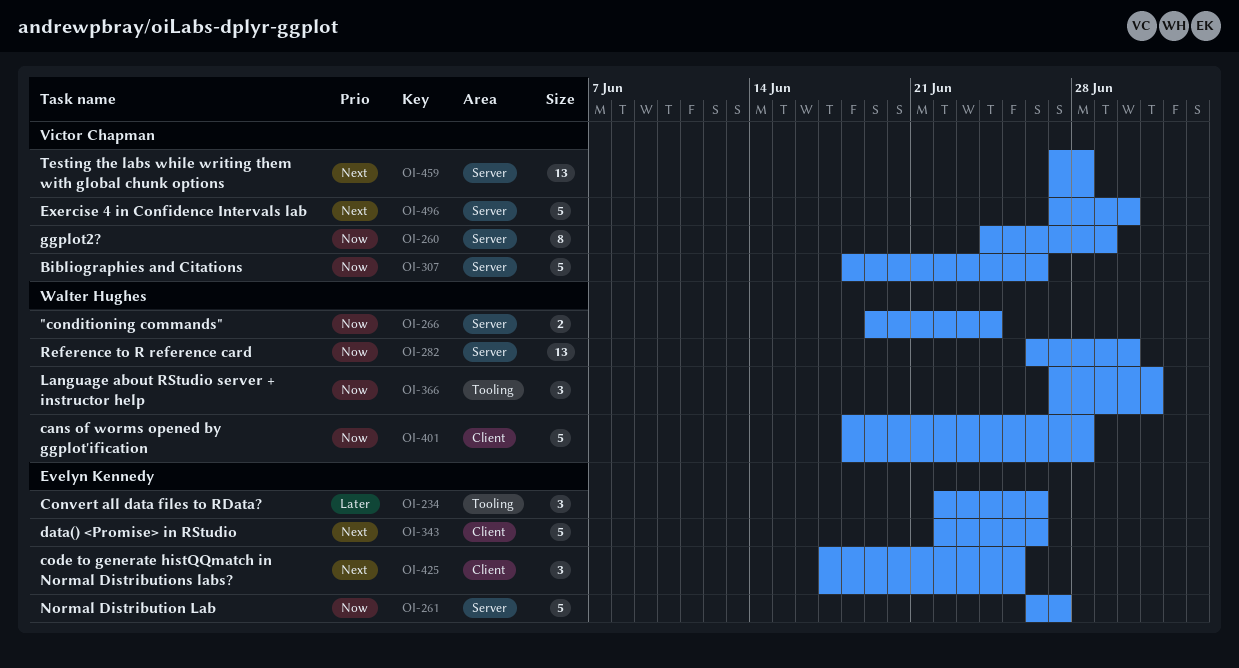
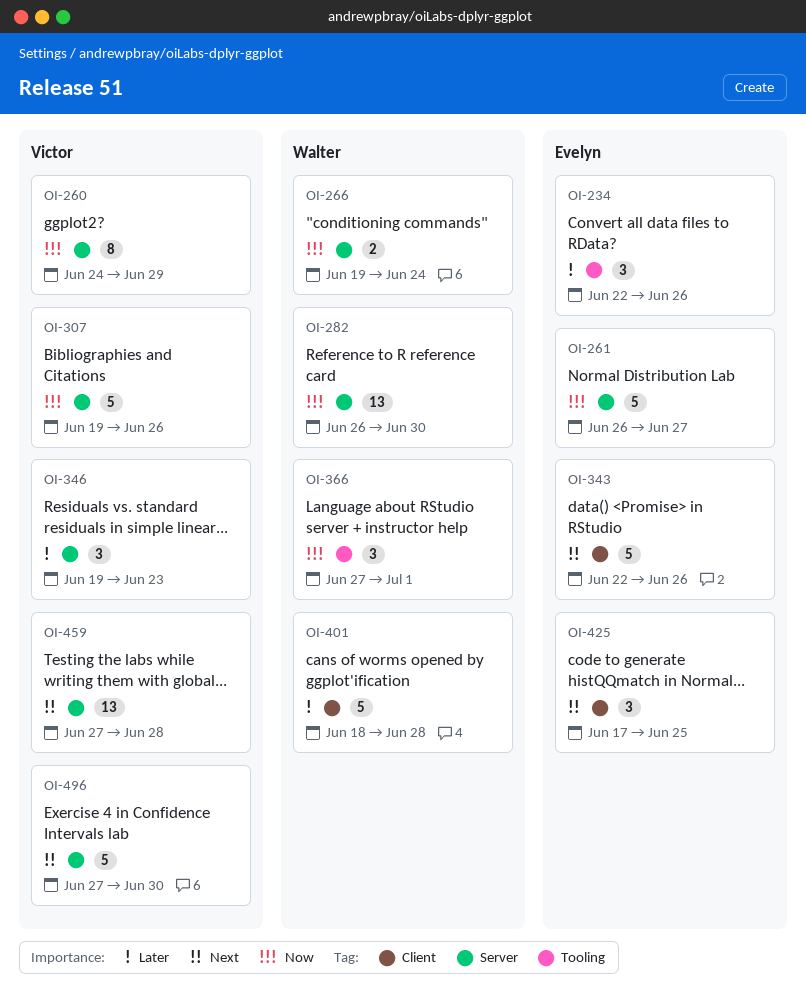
OI-307, start: Jun 18 -> Jun 19
OI-346: none -> present
OI-401, priority: Now -> Later

